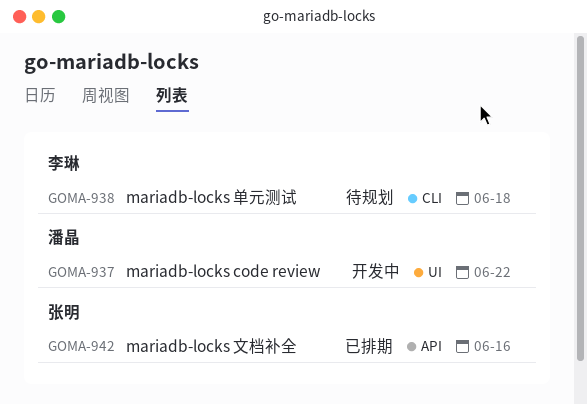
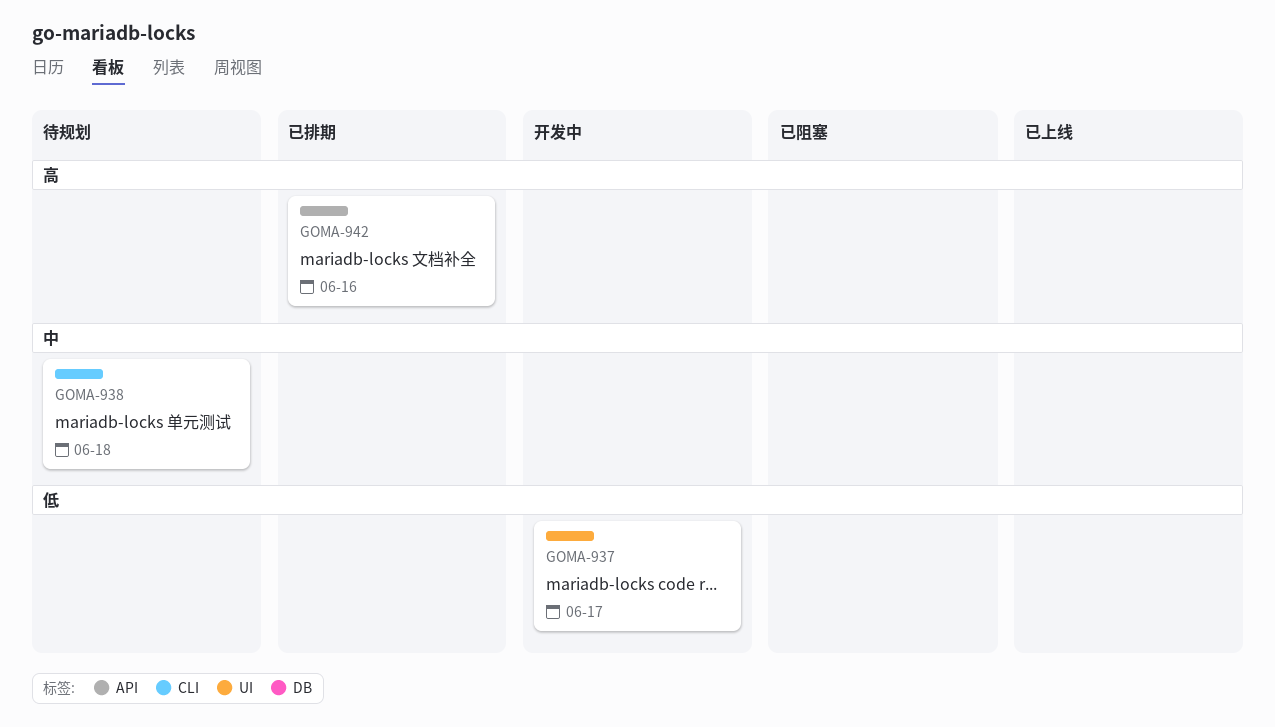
GOMA-937, due: Jun 22 -> Jun 17

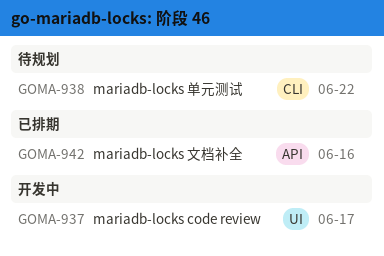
GOMA-938, due: Jun 18 -> Jun 22

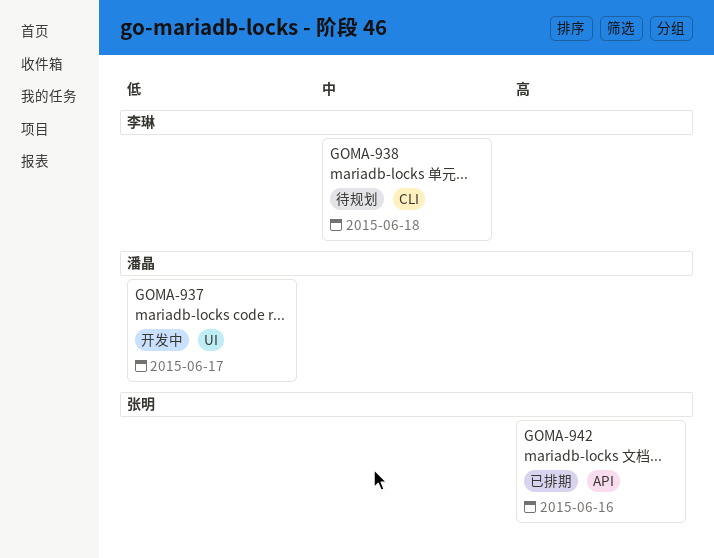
GOMA-938, due: Jun 22 -> Jun 18

